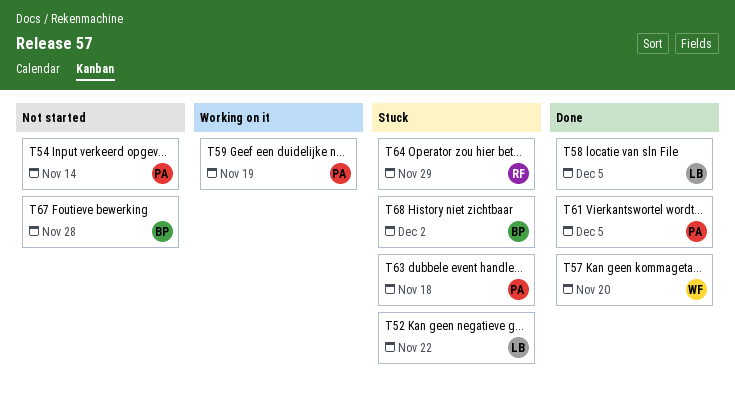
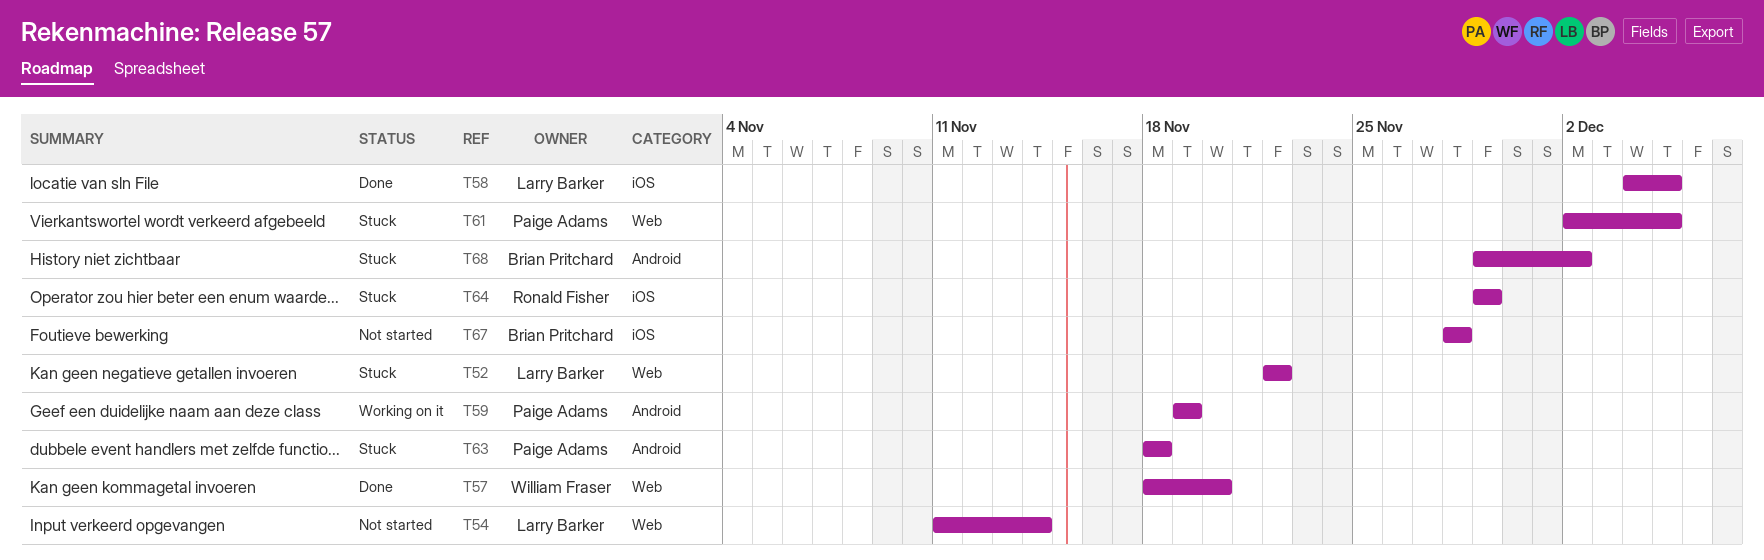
T54, owner: Paige Adams -> Larry Barker
T61, status: Done -> Stuck

